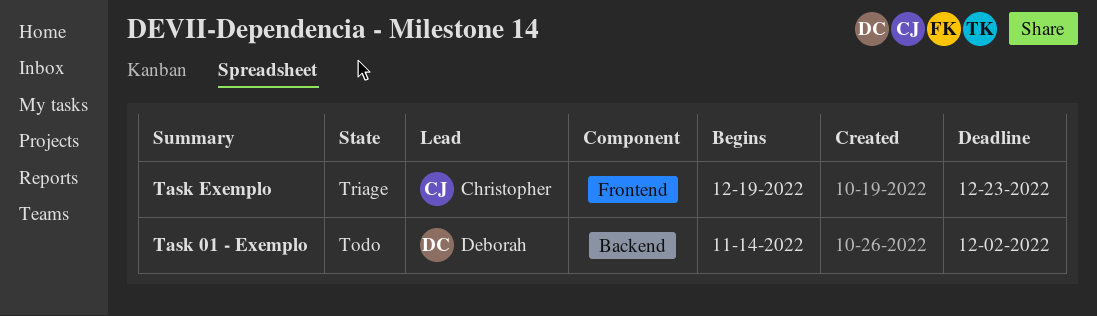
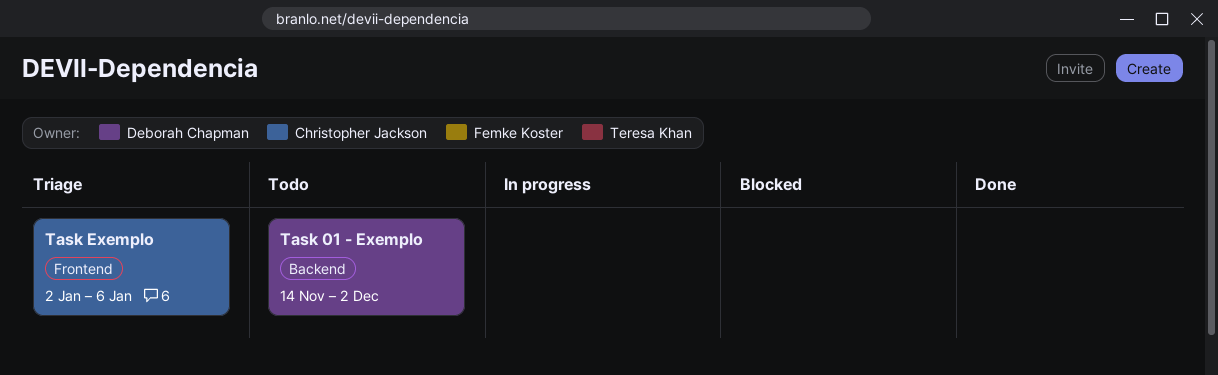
Task Exemplo, start: Dec 19 -> Jan 2
Task Exemplo, due: Dec 23 -> Jan 6

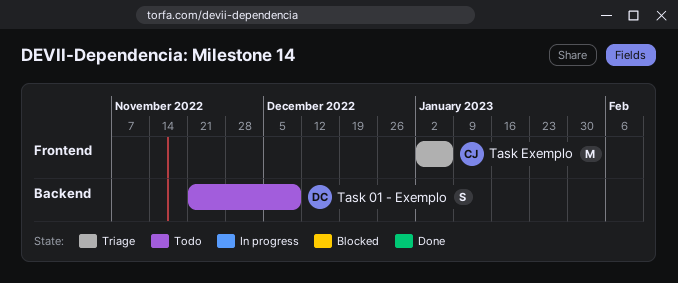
Task 01 - Exemplo, start: Nov 14 -> Nov 21
Task 01 - Exemplo, due: Dec 2 -> Dec 9

